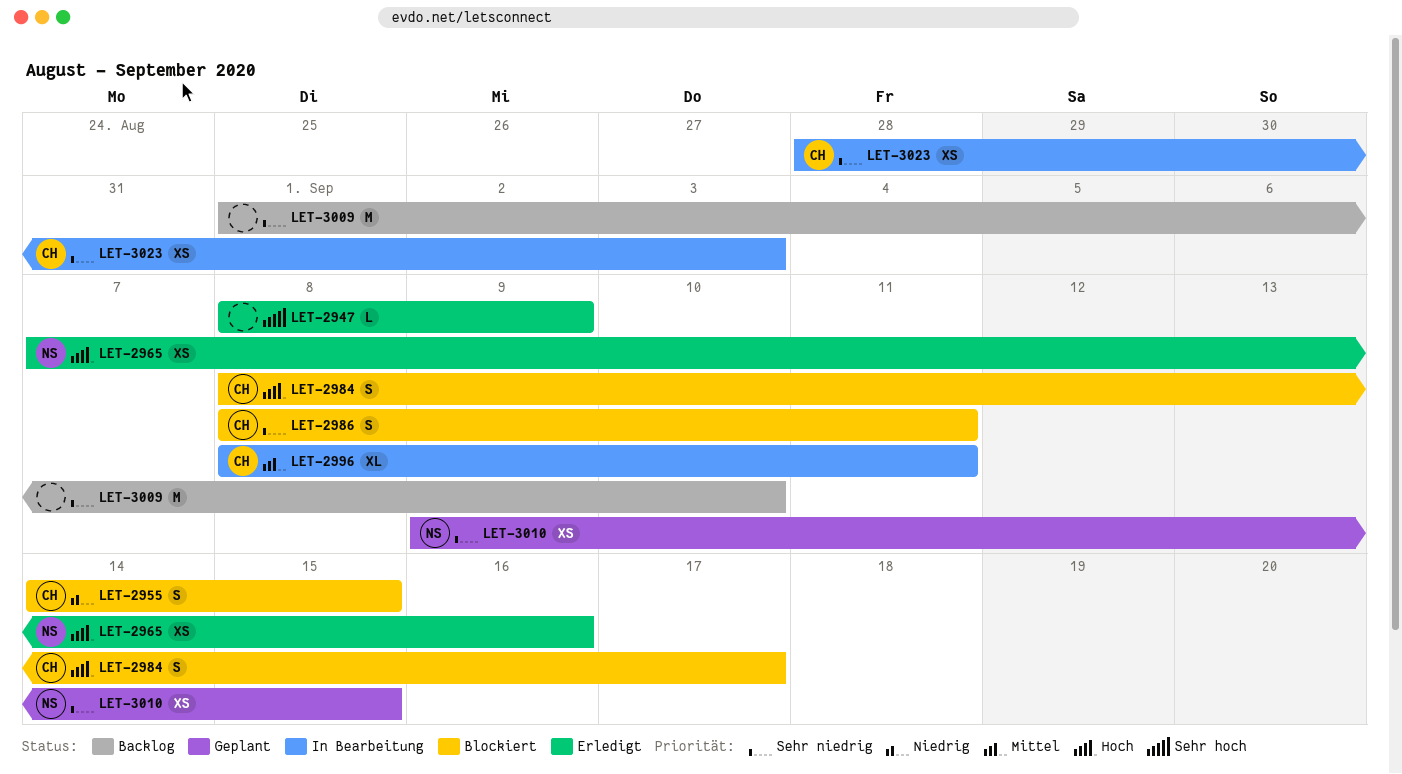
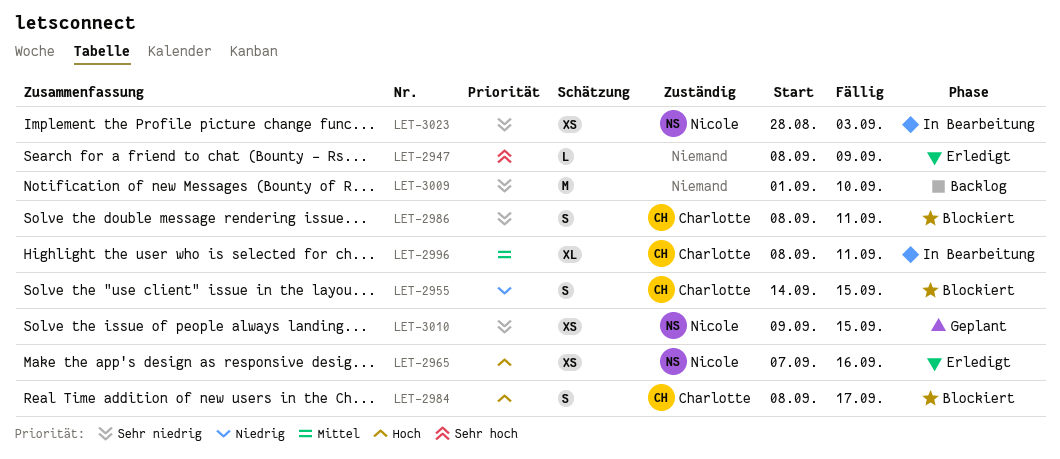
LET-3023, owner: Charlotte -> Nicole

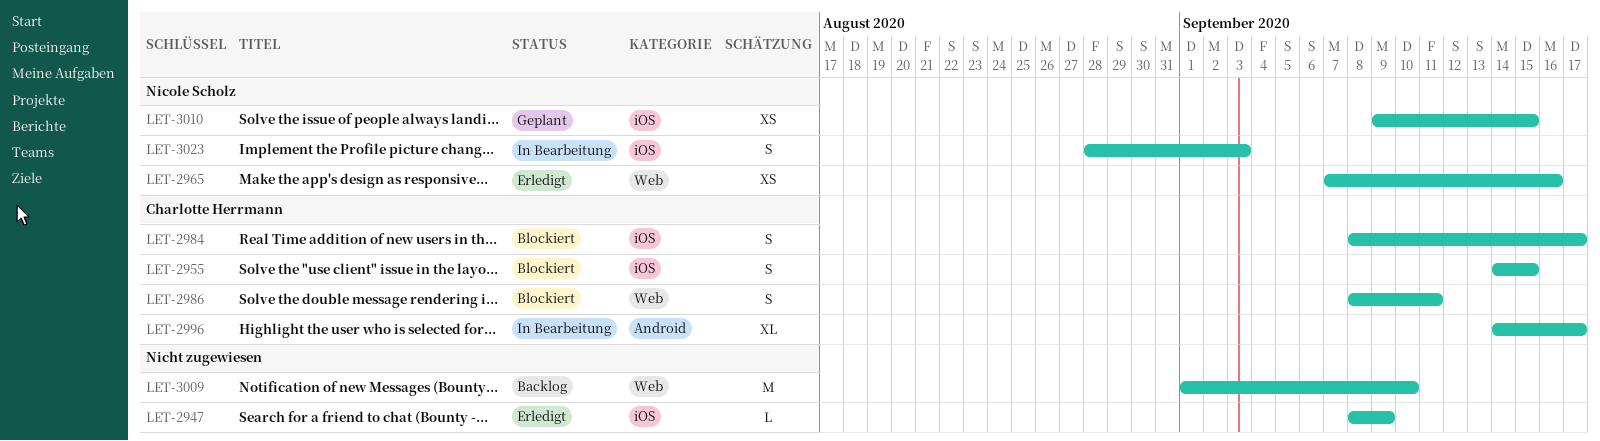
LET-2996, start: Sep 8 -> Sep 14
LET-2996, due: Sep 11 -> Sep 17
LET-3023, estimate: XS -> S

